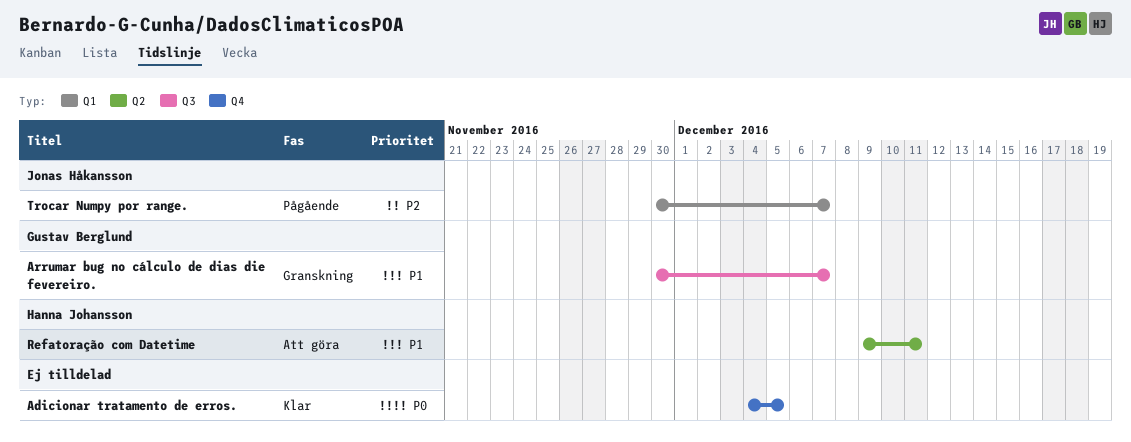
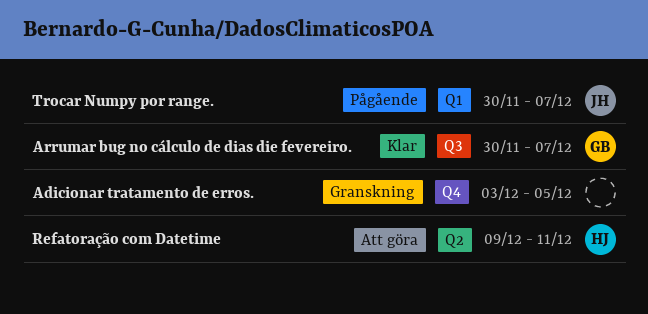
Adicionar tratamento de erros., status: Klar -> Granskning
Adicionar tratamento de erros., start: Dec 4 -> Dec 3
Arrumar bug no cálculo de dias die fevereiro., status: Granskning -> Klar

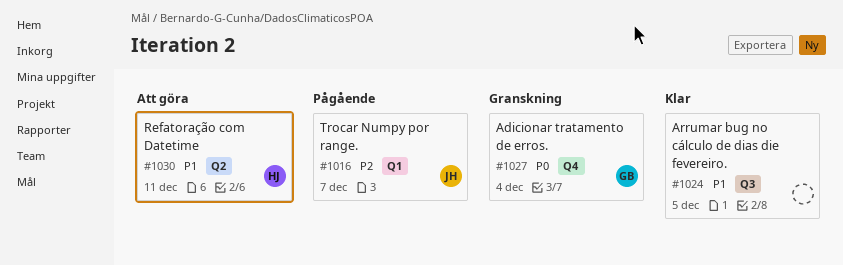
Adicionar tratamento de erros., owner: none -> GB
Adicionar tratamento de erros., due: Dec 5 -> Dec 4
Arrumar bug no cálculo de dias die fevereiro., owner: GB -> none
Arrumar bug no cálculo de dias die fevereiro., due: Dec 7 -> Dec 5

